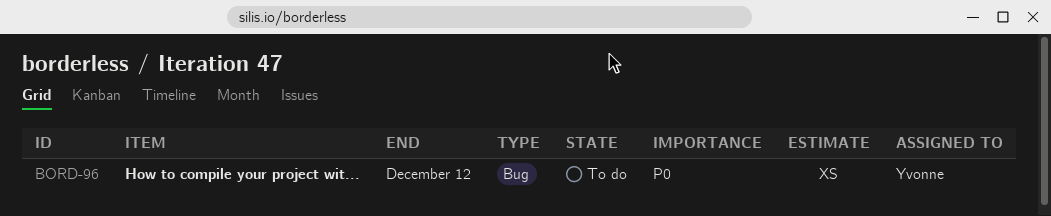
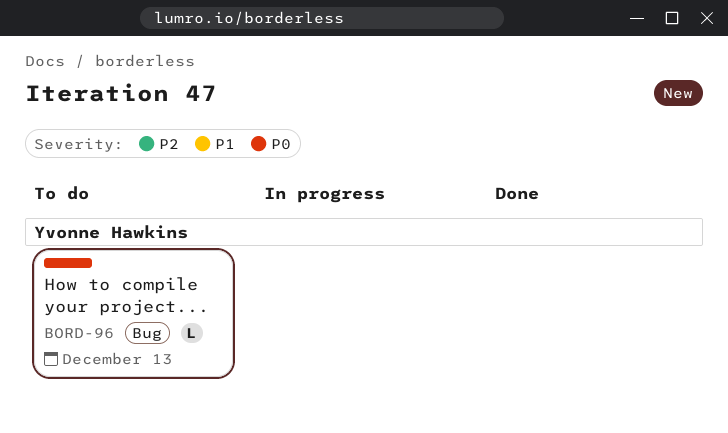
BORD-96, estimate: XS -> L
BORD-96, due: Dec 12 -> Dec 13

